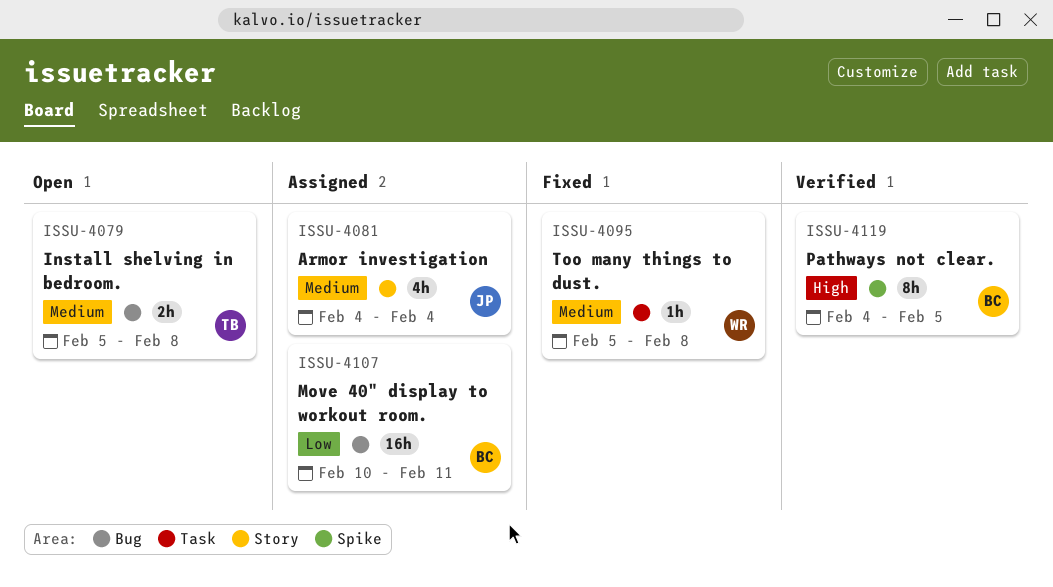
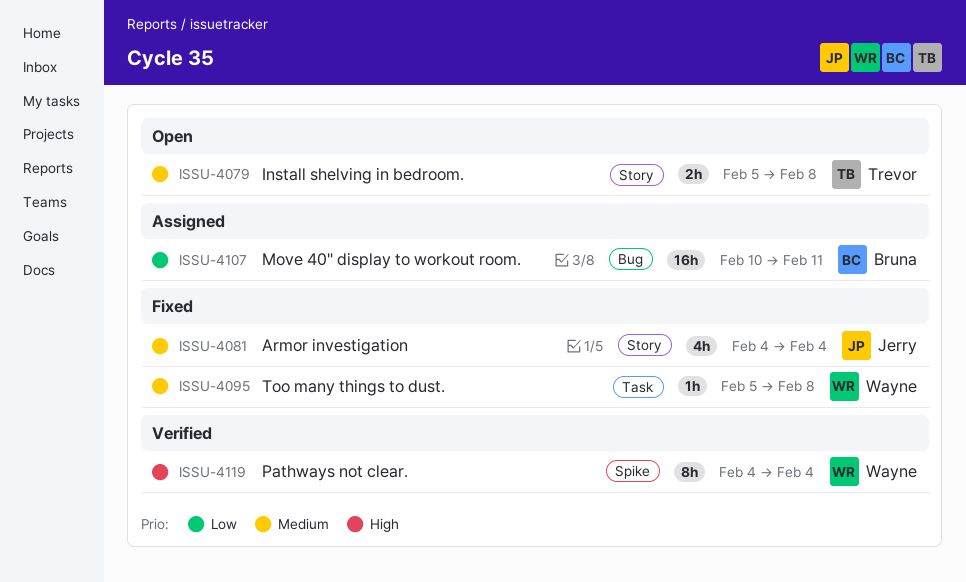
ISSU-4079, label: Bug -> Story
ISSU-4081, status: Assigned -> Fixed
ISSU-4119, owner: Bruna -> Wayne
ISSU-4119, due: Feb 5 -> Feb 4

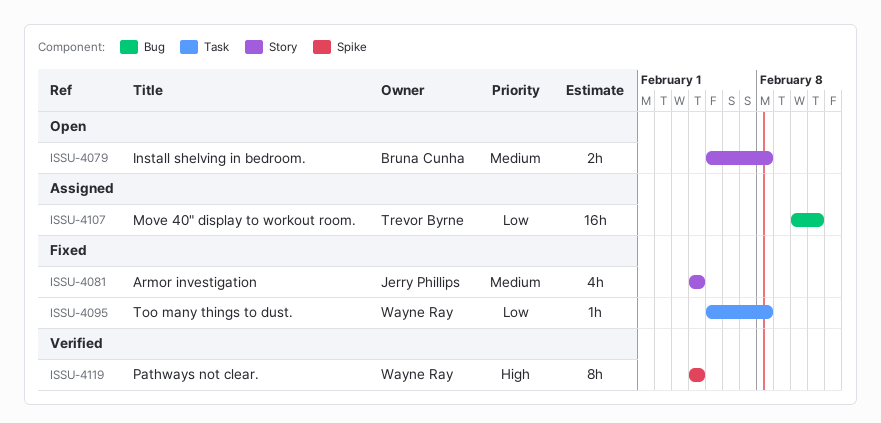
ISSU-4079, owner: Trevor Byrne -> Bruna Cunha
ISSU-4095, priority: Medium -> Low
ISSU-4107, owner: Bruna Cunha -> Trevor Byrne

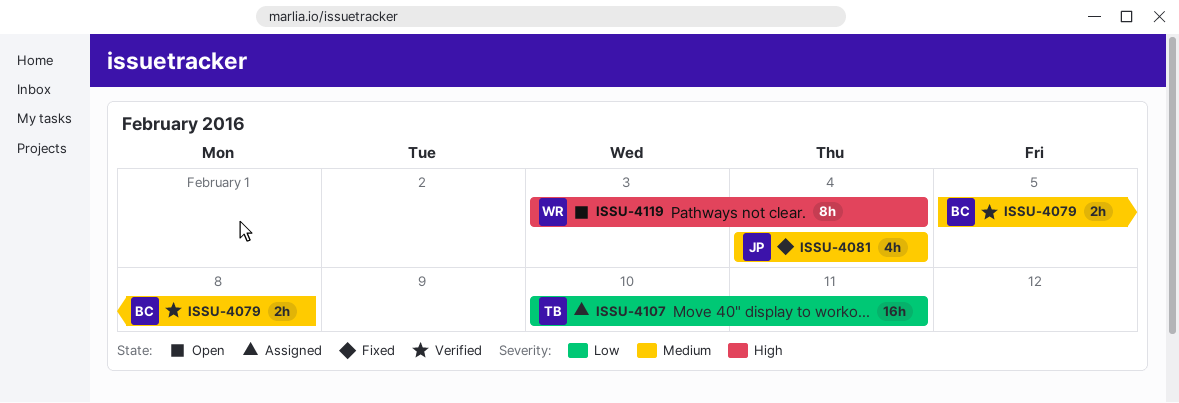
ISSU-4079, status: Open -> Verified
ISSU-4095: present -> none
ISSU-4119, status: Verified -> Open
ISSU-4119, start: Feb 4 -> Feb 3

